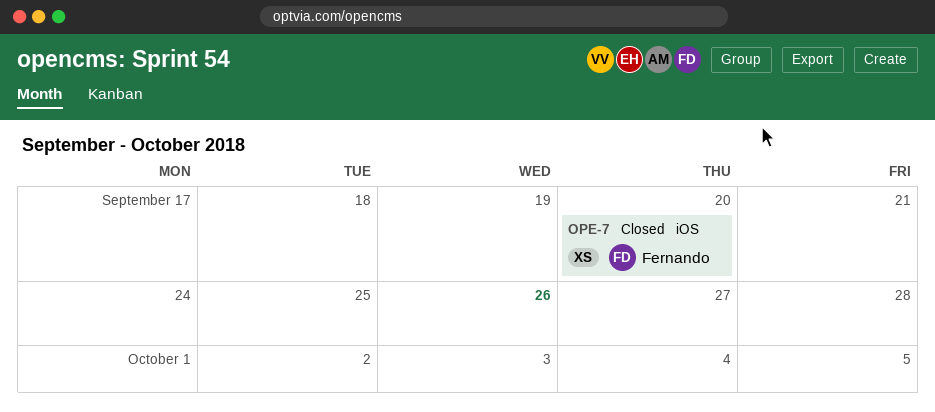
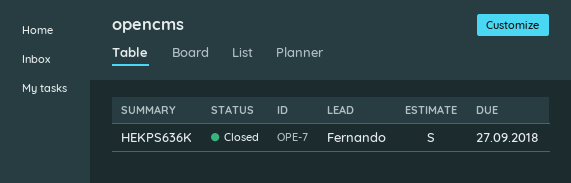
OPE-7, estimate: XS -> S
OPE-7, due: Sep 20 -> Sep 27

